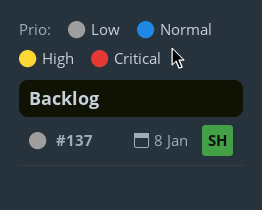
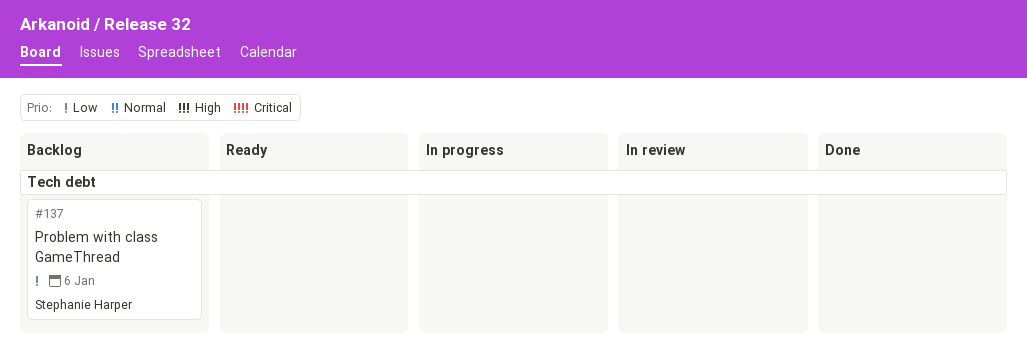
#137, due: Jan 8 -> Jan 6

